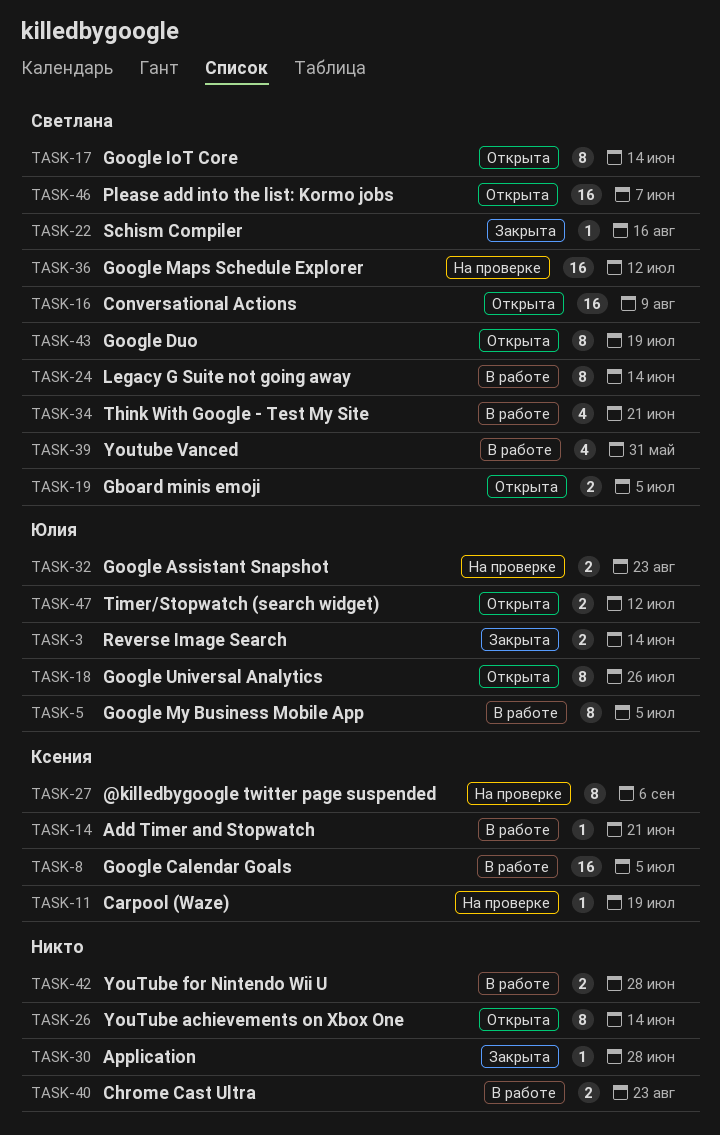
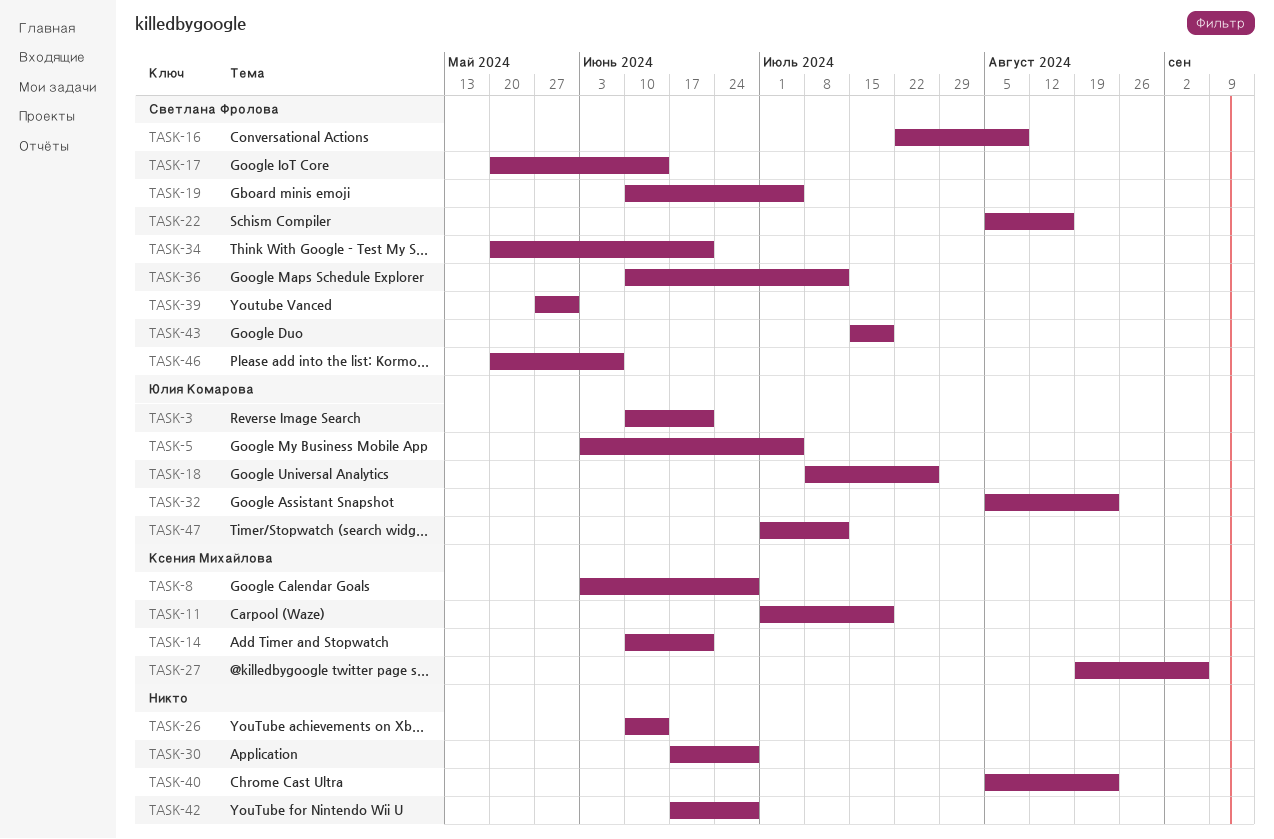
TASK-3, due: Jun 14 -> Jun 21
TASK-8, due: Jul 5 -> Jun 28
TASK-24: present -> none

